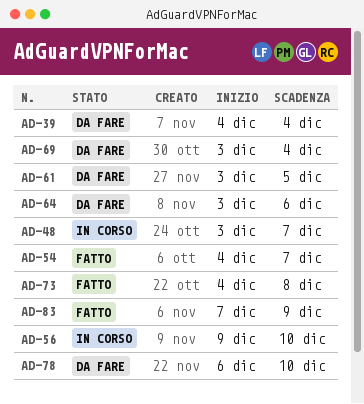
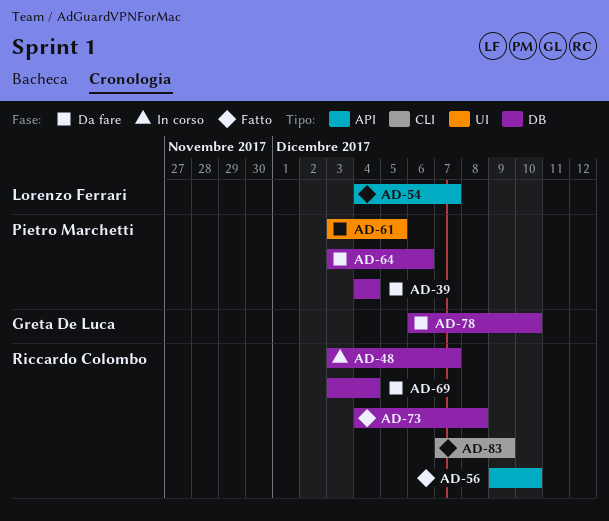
AD-56, status: In corso -> Fatto

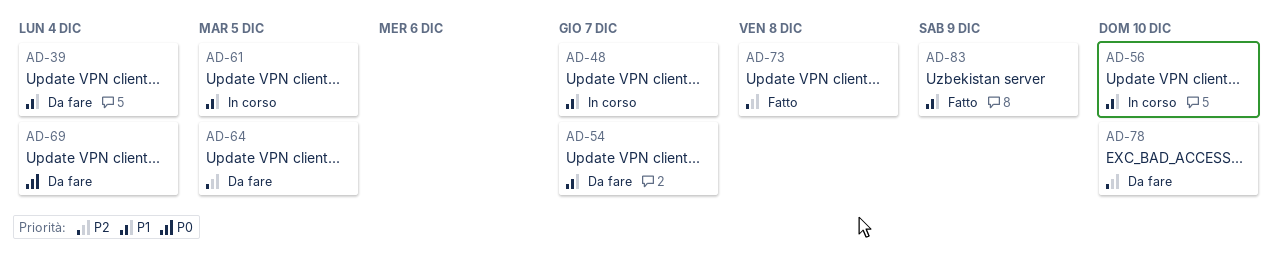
AD-54, status: Fatto -> Da fare
AD-56, status: Fatto -> In corso
AD-61, status: Da fare -> In corso
AD-64, due: Dec 6 -> Dec 5

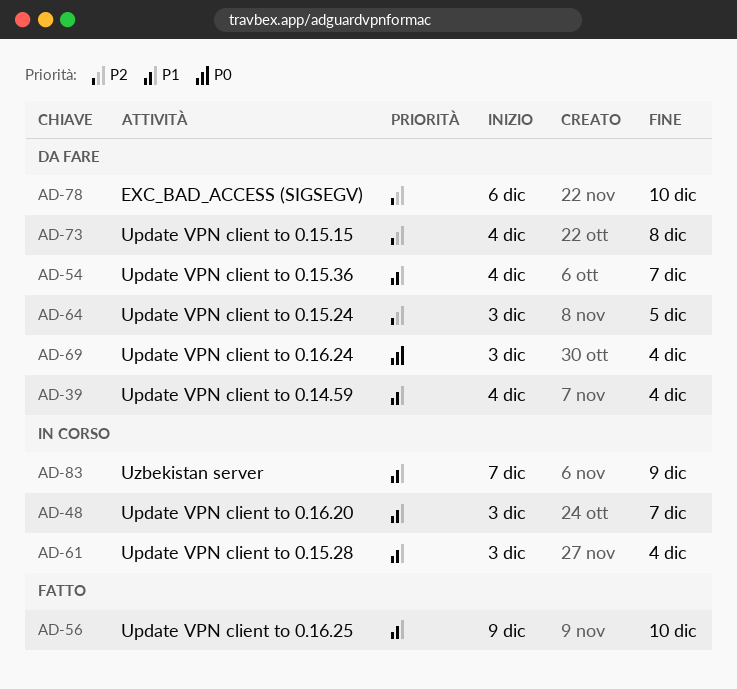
AD-56, status: In corso -> Fatto
AD-61, due: Dec 5 -> Dec 4
AD-73, status: Fatto -> Da fare
AD-83, status: Fatto -> In corso

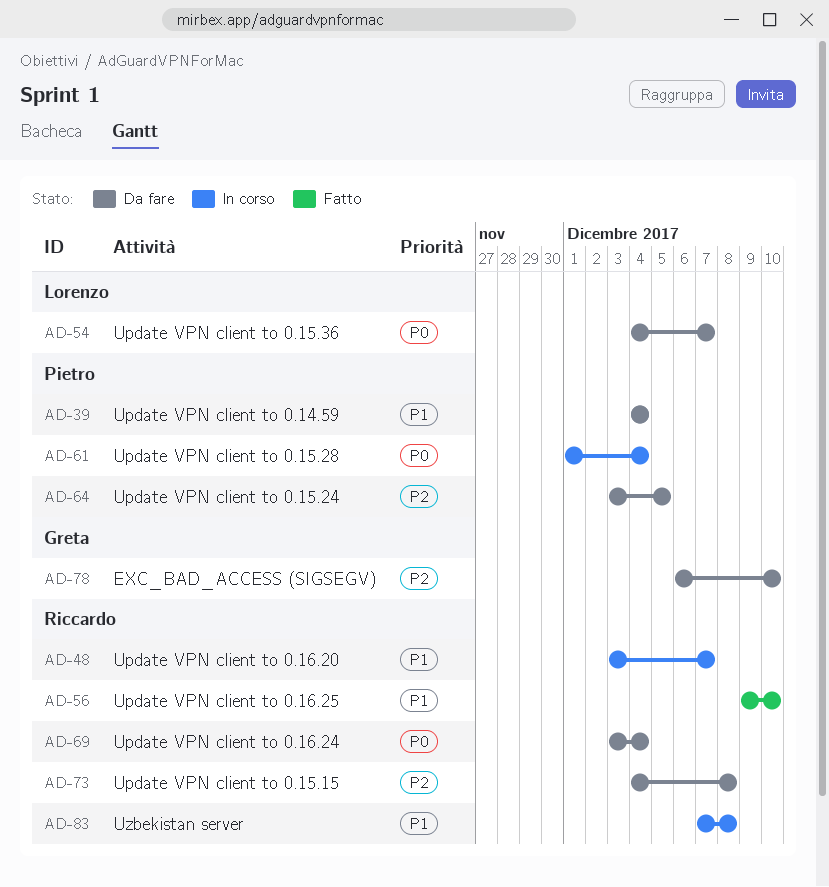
AD-54, priority: P1 -> P0
AD-61, priority: P1 -> P0
AD-61, start: Dec 3 -> Dec 1
AD-83, due: Dec 9 -> Dec 8

